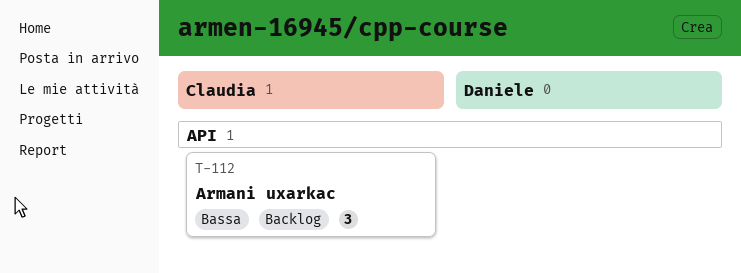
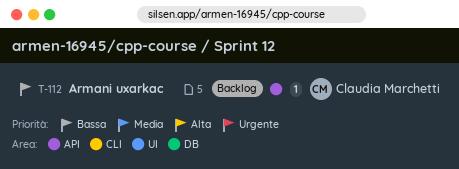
T-112, estimate: 3 -> 1

